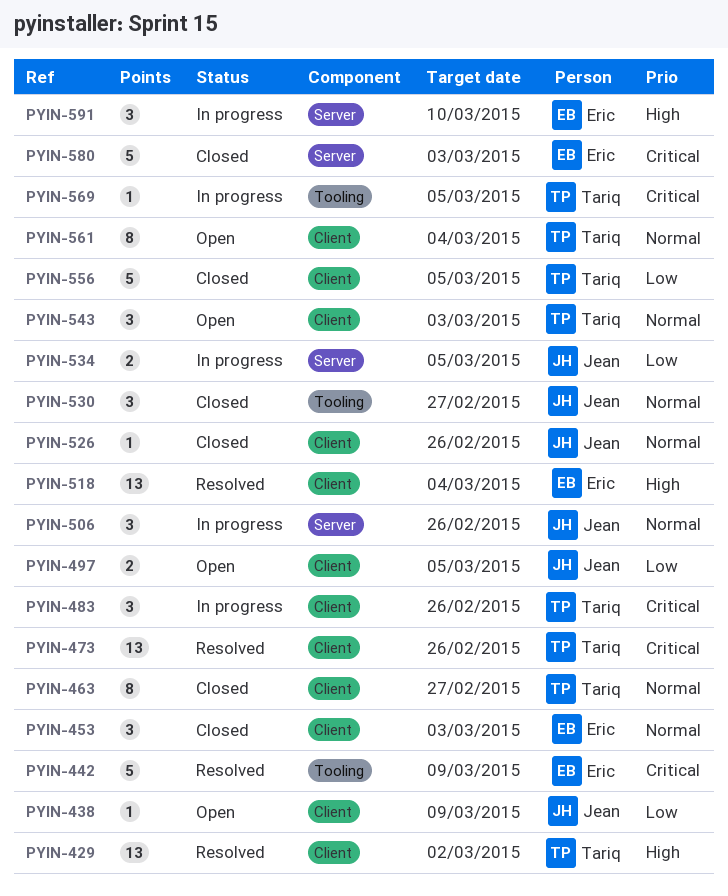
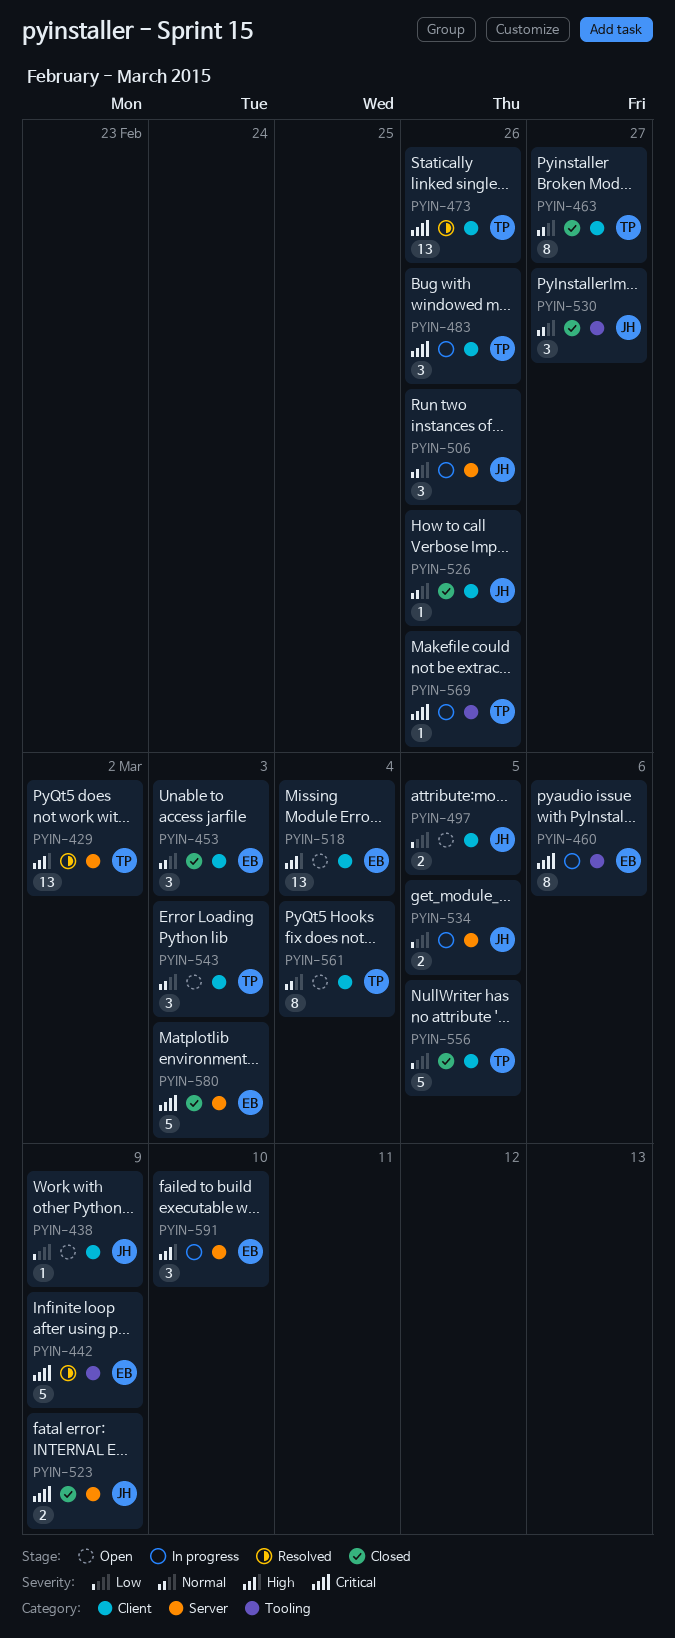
PYIN-429, label: Client -> Server
PYIN-460: none -> present
PYIN-518, status: Resolved -> Open
PYIN-523: none -> present
PYIN-569, due: Mar 5 -> Feb 26

